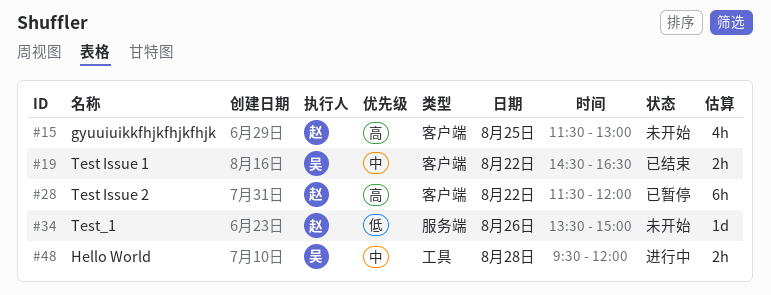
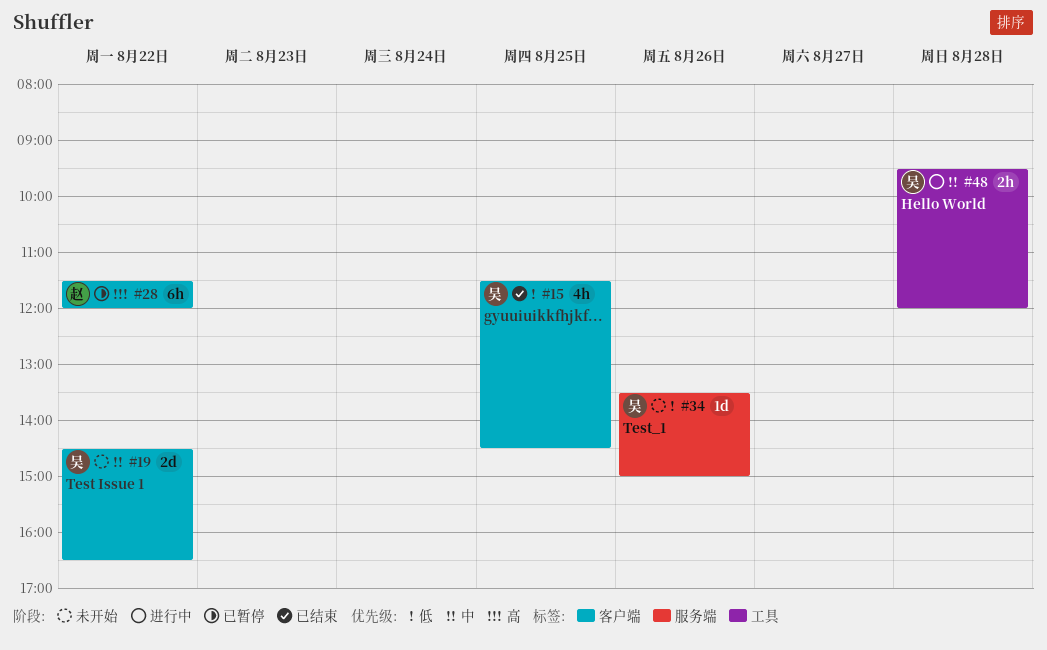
#15, status: 未开始 -> 已结束
#15, owner: 赵 -> 吴
#15, priority: 高 -> 低
#15, ends: 13:00 -> 14:30
#19, status: 已结束 -> 未开始
#19, estimate: 2h -> 2d
#34, owner: 赵 -> 吴

